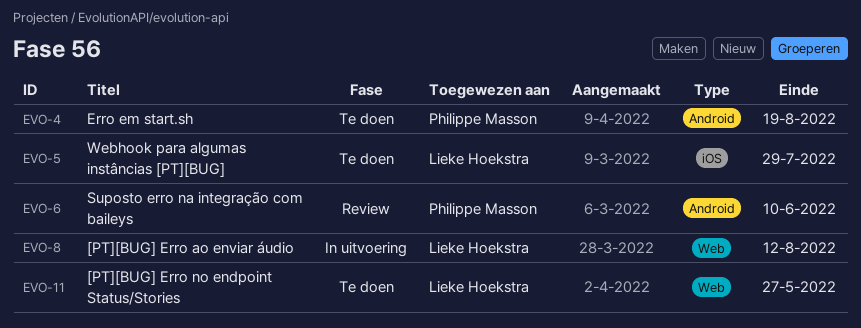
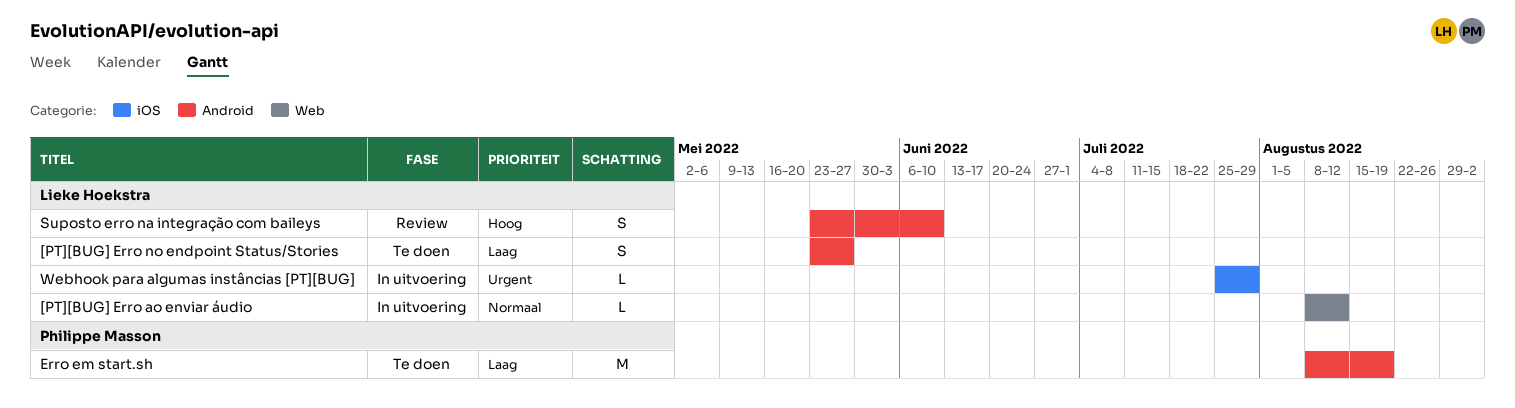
[PT][BUG] Erro no endpoint Status/Stories, label: Web -> Android
Suposto erro na integração com baileys, owner: Philippe Masson -> Lieke Hoekstra
Webhook para algumas instâncias [PT][BUG], status: Te doen -> In uitvoering

